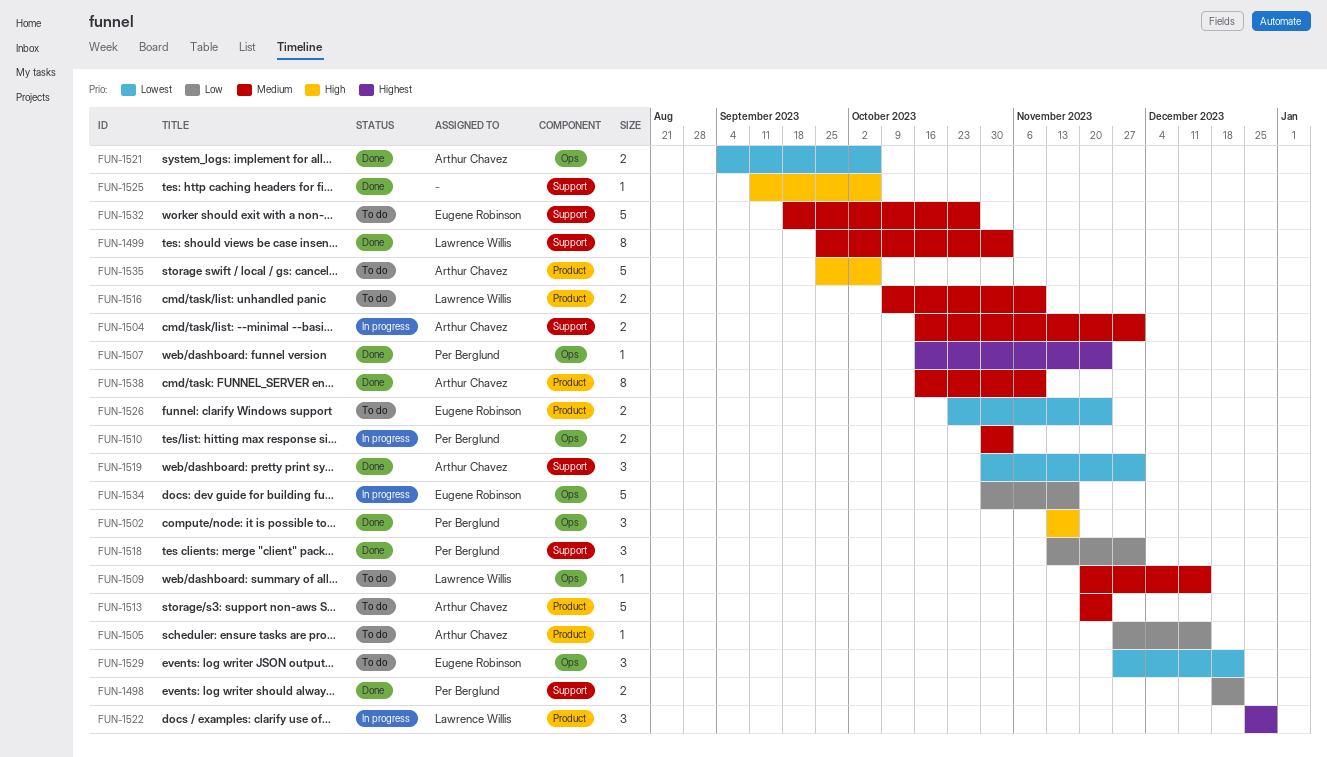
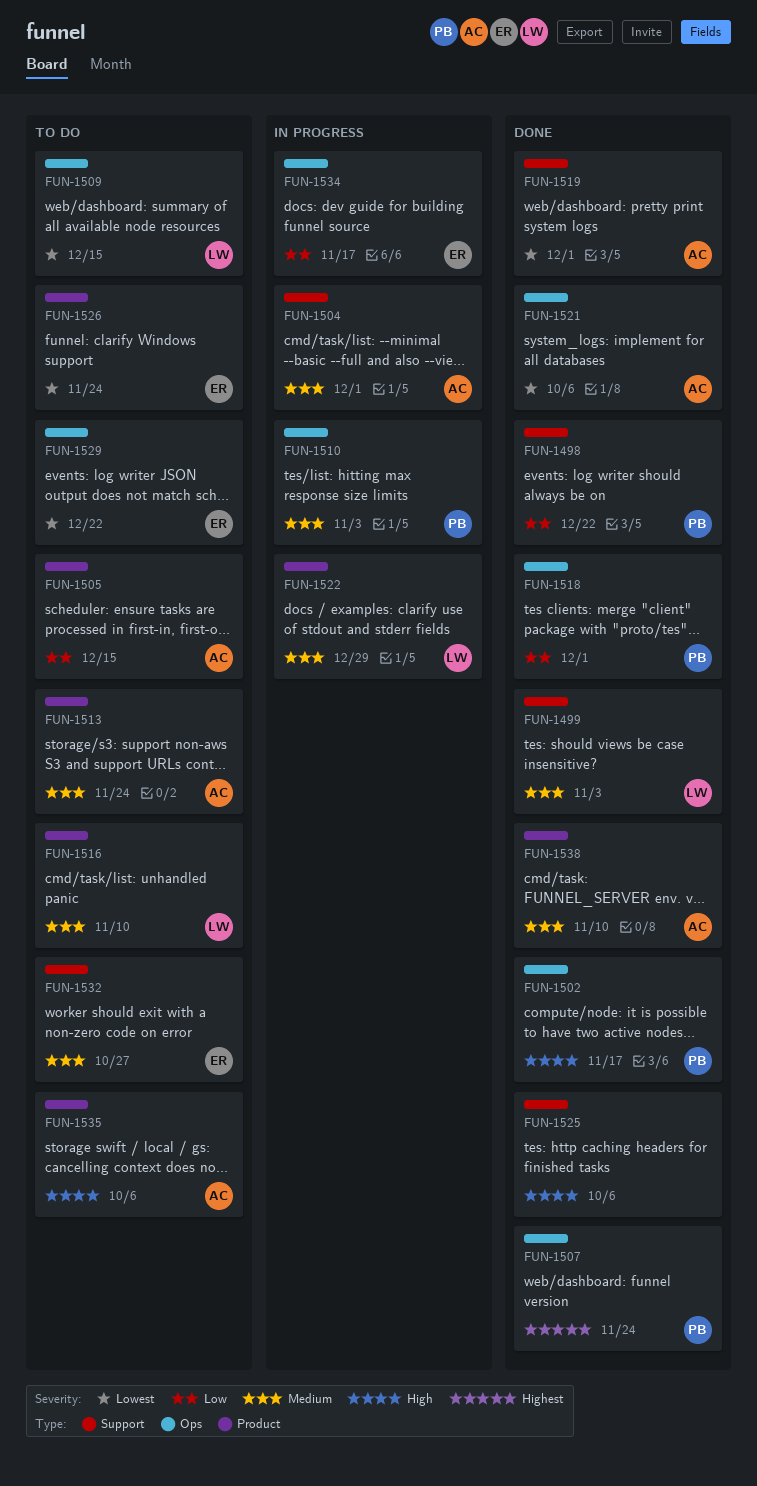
FUN-1509, priority: Medium -> Lowest
FUN-1518, label: Support -> Ops
FUN-1522, priority: Highest -> Medium

